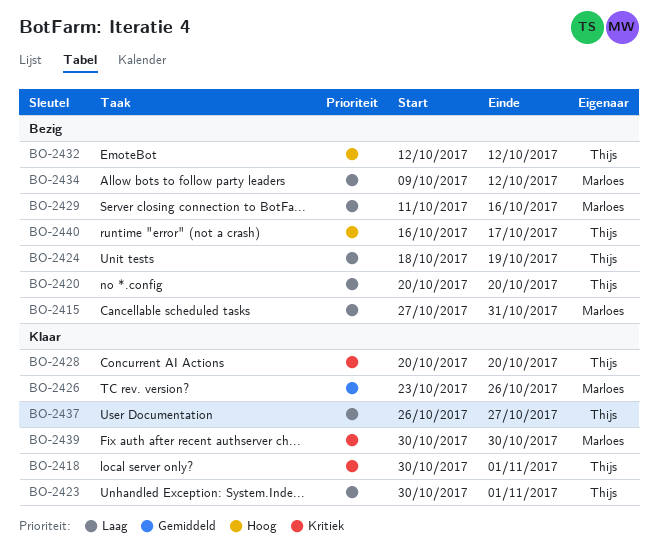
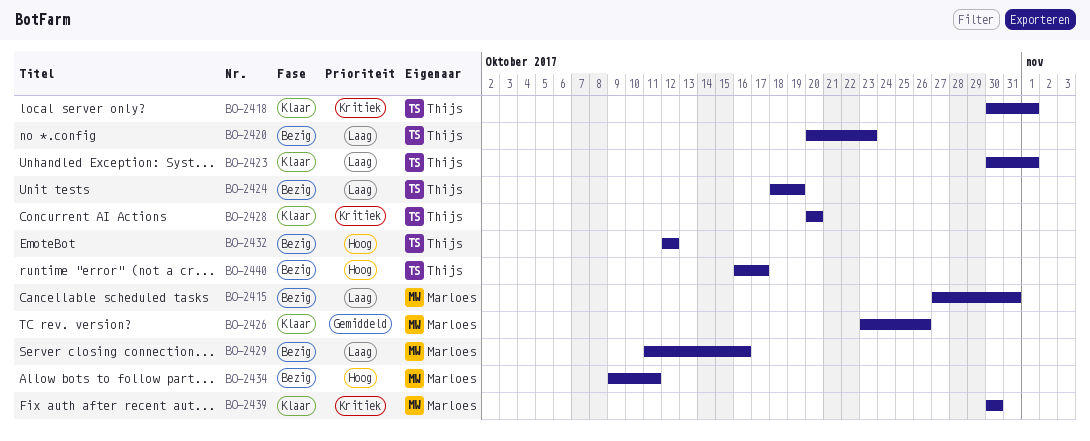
BO-2420, due: Oct 20 -> Oct 23
BO-2434, priority: Laag -> Hoog
BO-2434, due: Oct 12 -> Oct 11
BO-2437: present -> none

